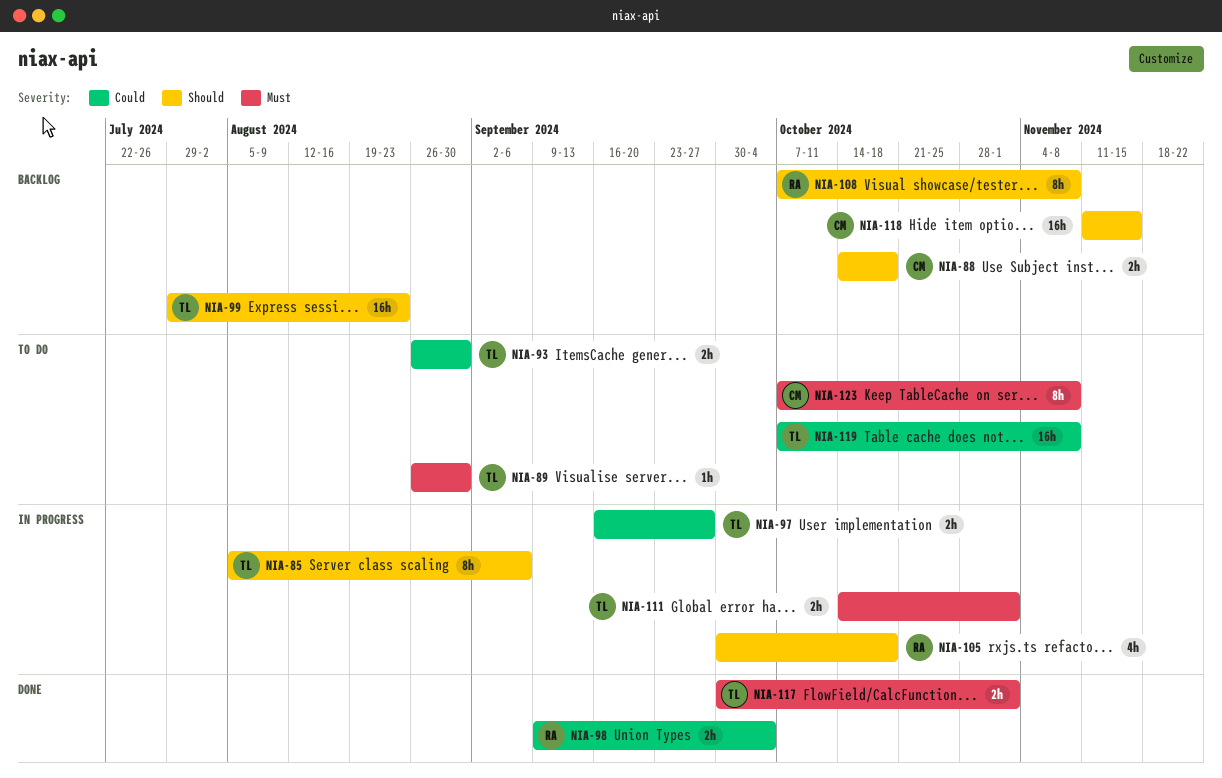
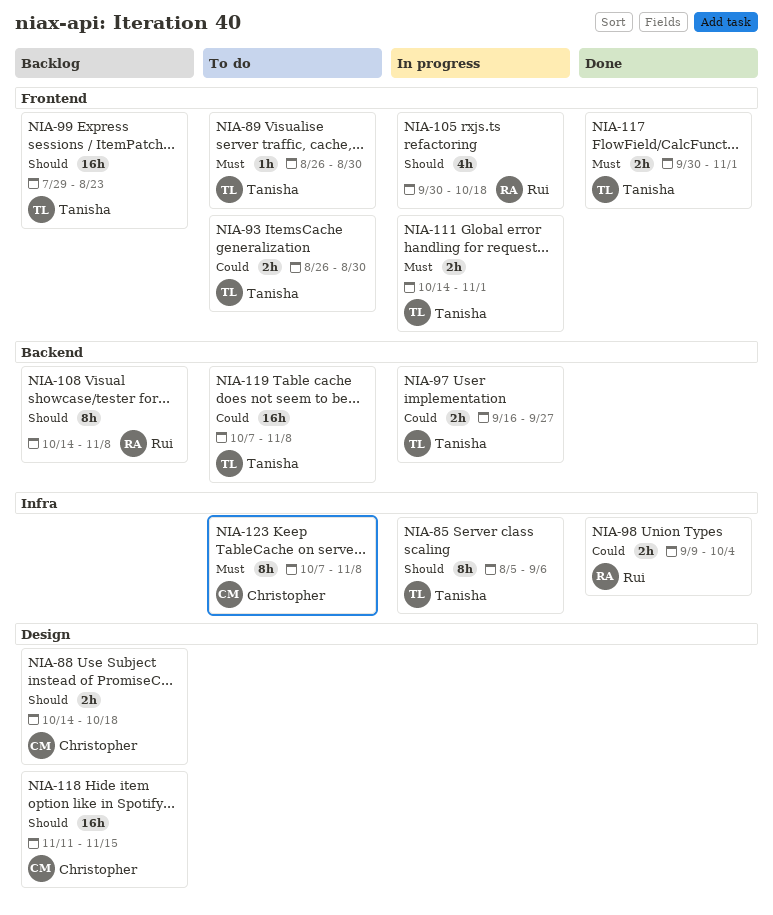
NIA-108, start: Oct 7 -> Oct 14

